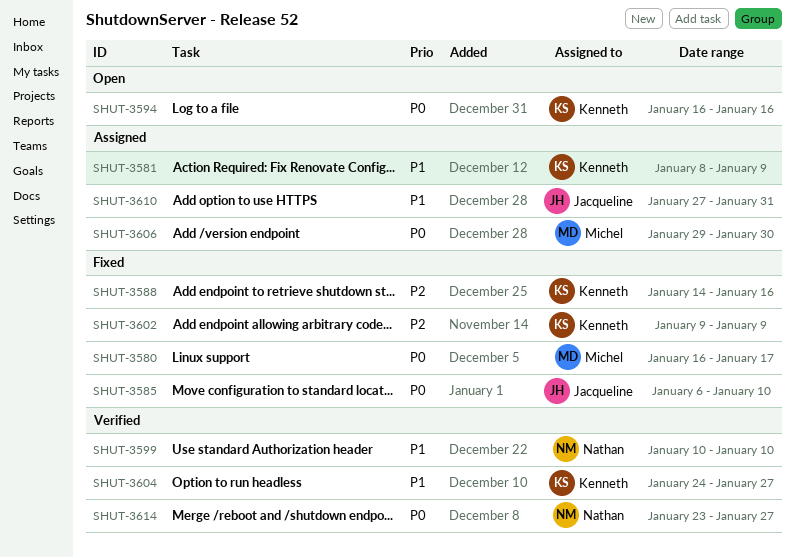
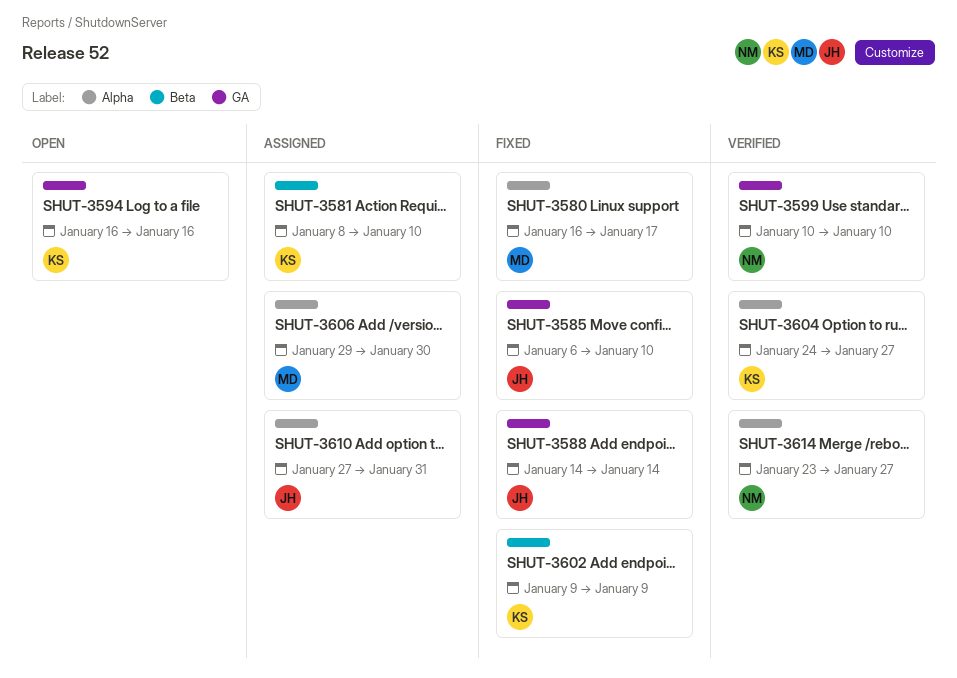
SHUT-3581, due: Jan 9 -> Jan 10
SHUT-3588, owner: Kenneth -> Jacqueline
SHUT-3588, due: Jan 16 -> Jan 14

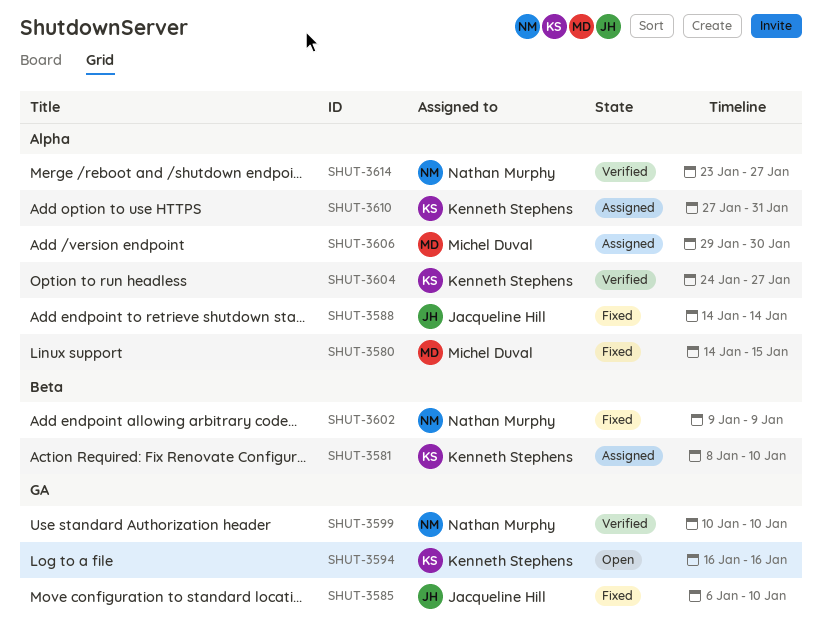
SHUT-3580, start: Jan 16 -> Jan 14
SHUT-3580, due: Jan 17 -> Jan 15
SHUT-3588, label: GA -> Alpha
SHUT-3602, owner: Kenneth Stephens -> Nathan Murphy
SHUT-3610, owner: Jacqueline Hill -> Kenneth Stephens

